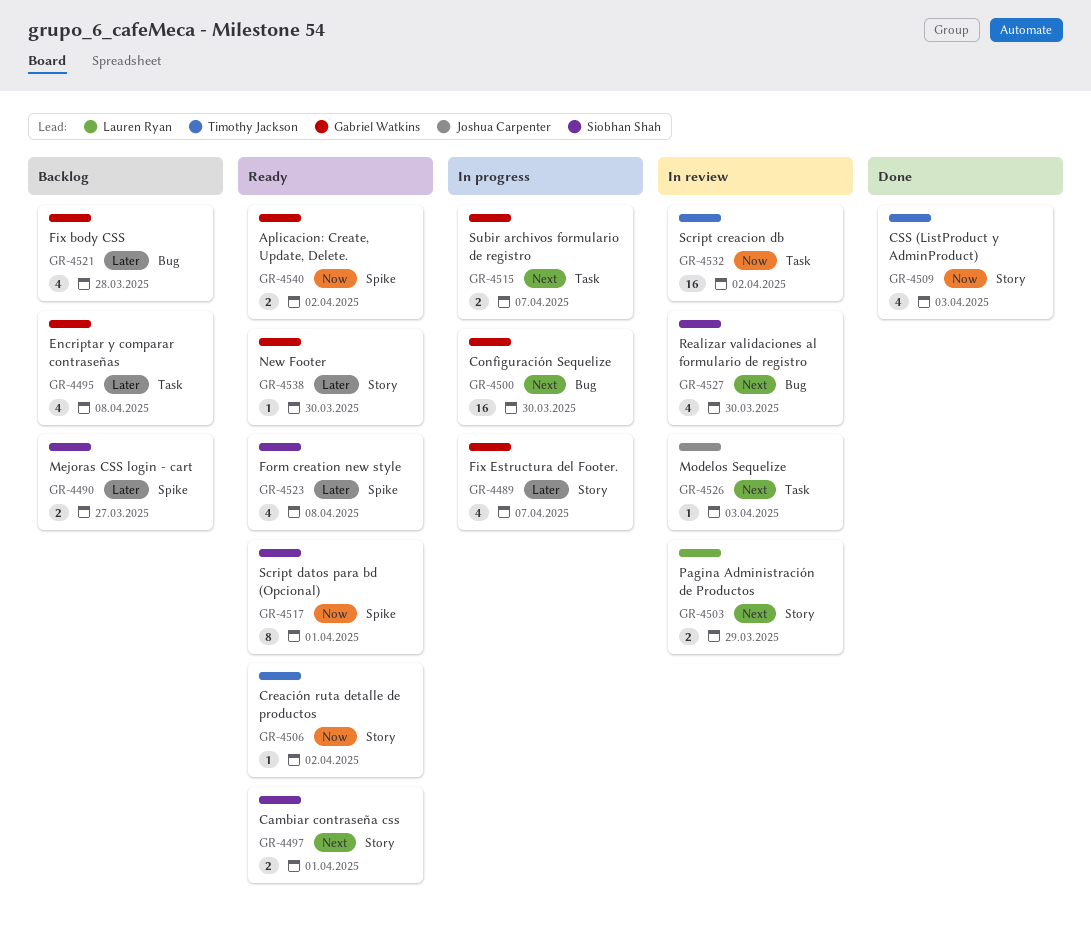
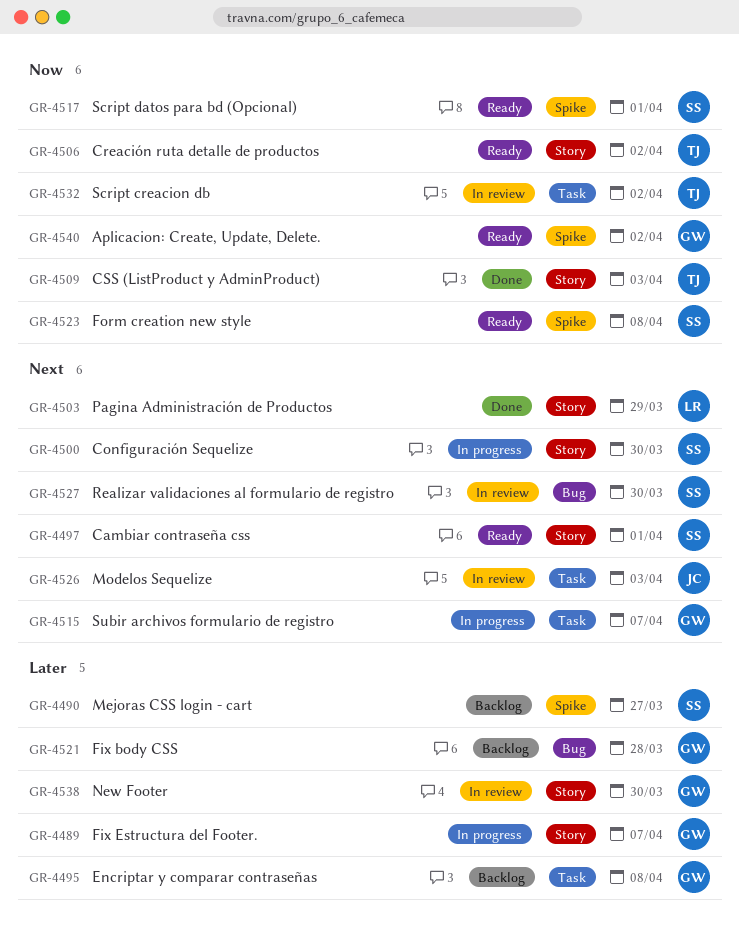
GR-4500, owner: Gabriel Watkins -> Siobhan Shah
GR-4500, label: Bug -> Story
GR-4503, status: In review -> Done
GR-4523, priority: Later -> Now
GR-4538, status: Ready -> In review

